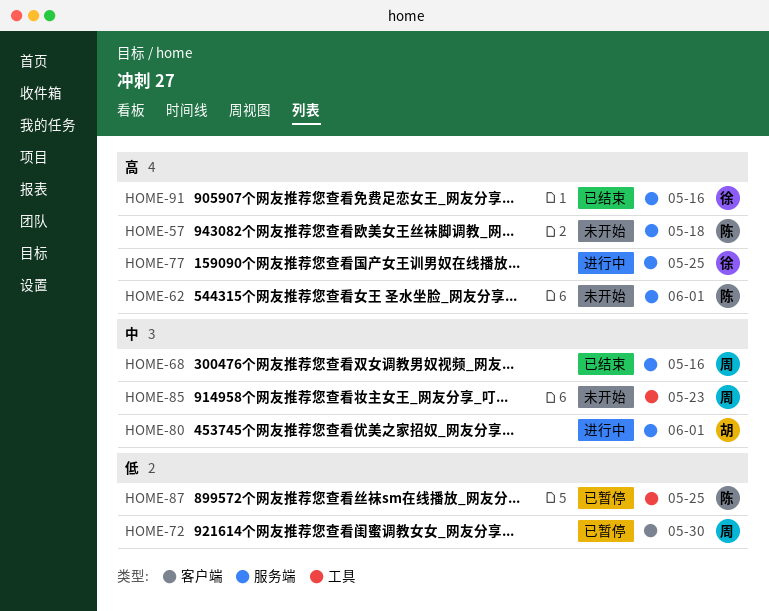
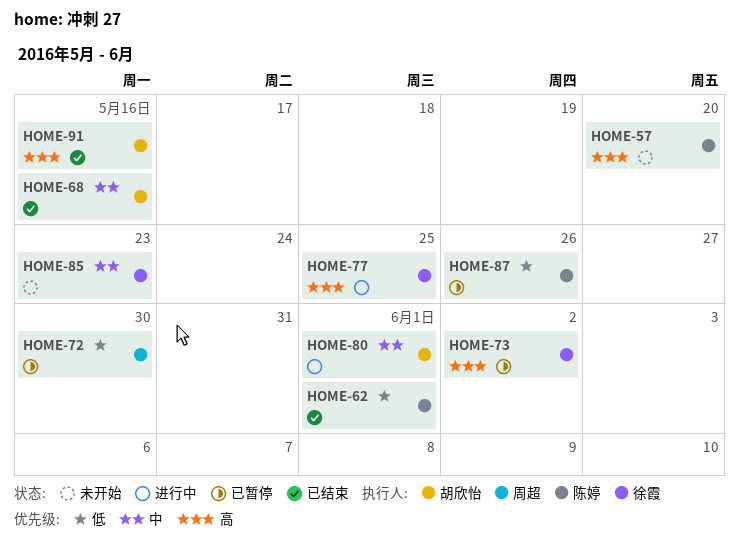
HOME-57, due: May 18 -> May 20
HOME-62, status: 未开始 -> 已结束
HOME-62, priority: 高 -> 低
HOME-68, owner: 周超 -> 胡欣怡
HOME-73: none -> present
HOME-85, owner: 周超 -> 徐霞
HOME-87, due: May 25 -> May 26
HOME-91, owner: 徐霞 -> 胡欣怡

